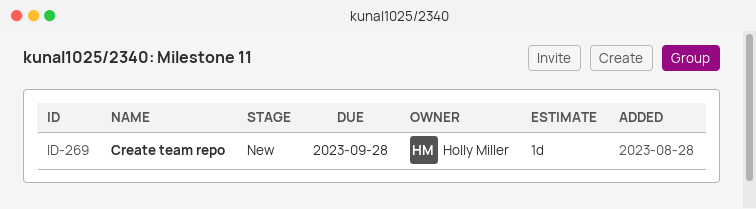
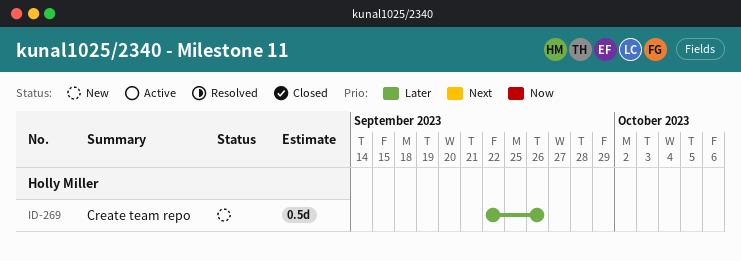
ID-269, estimate: 1d -> 0.5d
ID-269, due: Sep 28 -> Sep 26

